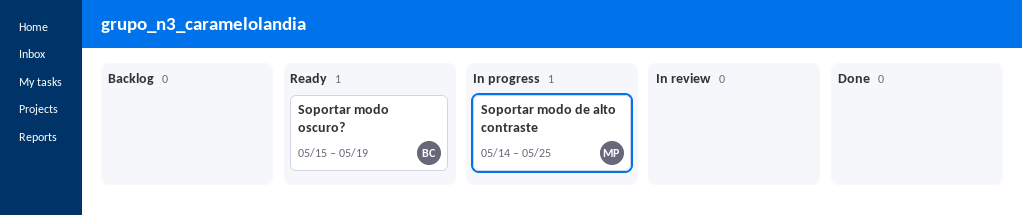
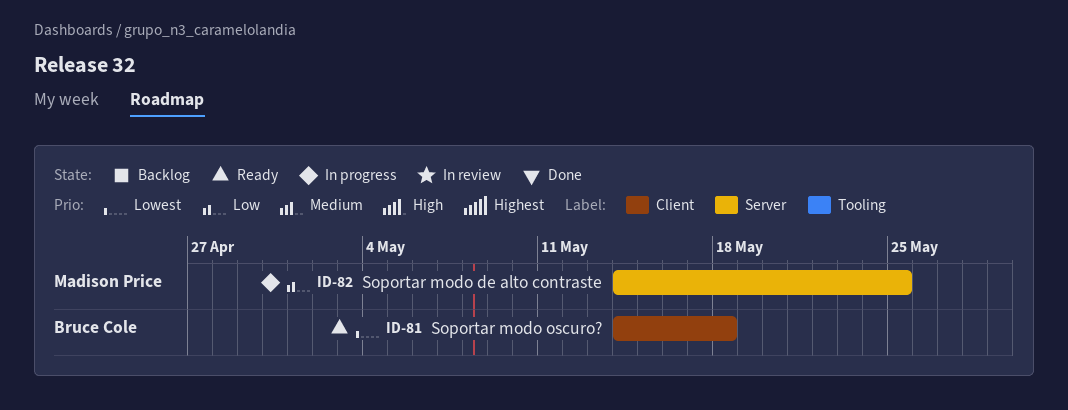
Soportar modo oscuro?, start: May 15 -> May 14
Soportar modo oscuro?, due: May 19 -> May 18

